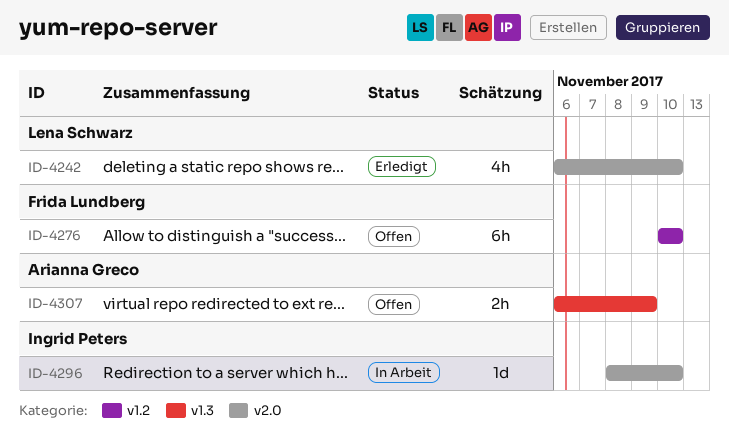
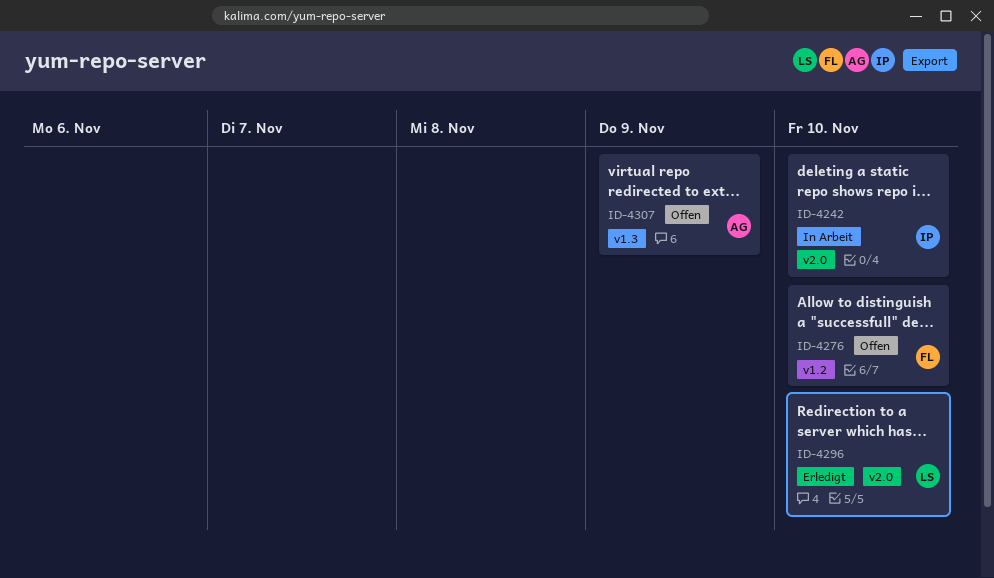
ID-4242, status: Erledigt -> In Arbeit
ID-4242, owner: Lena Schwarz -> Ingrid Peters
ID-4296, status: In Arbeit -> Erledigt
ID-4296, owner: Ingrid Peters -> Lena Schwarz

